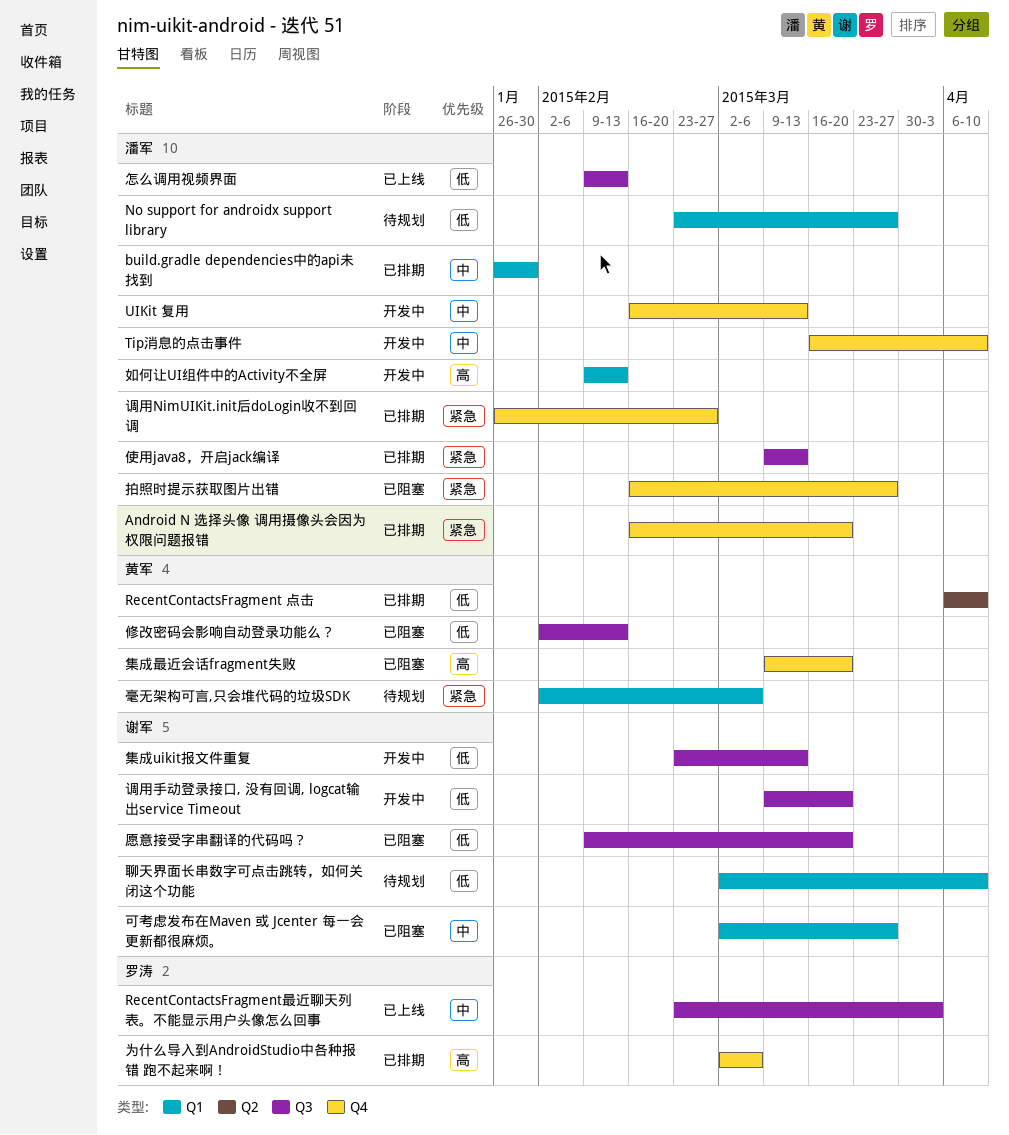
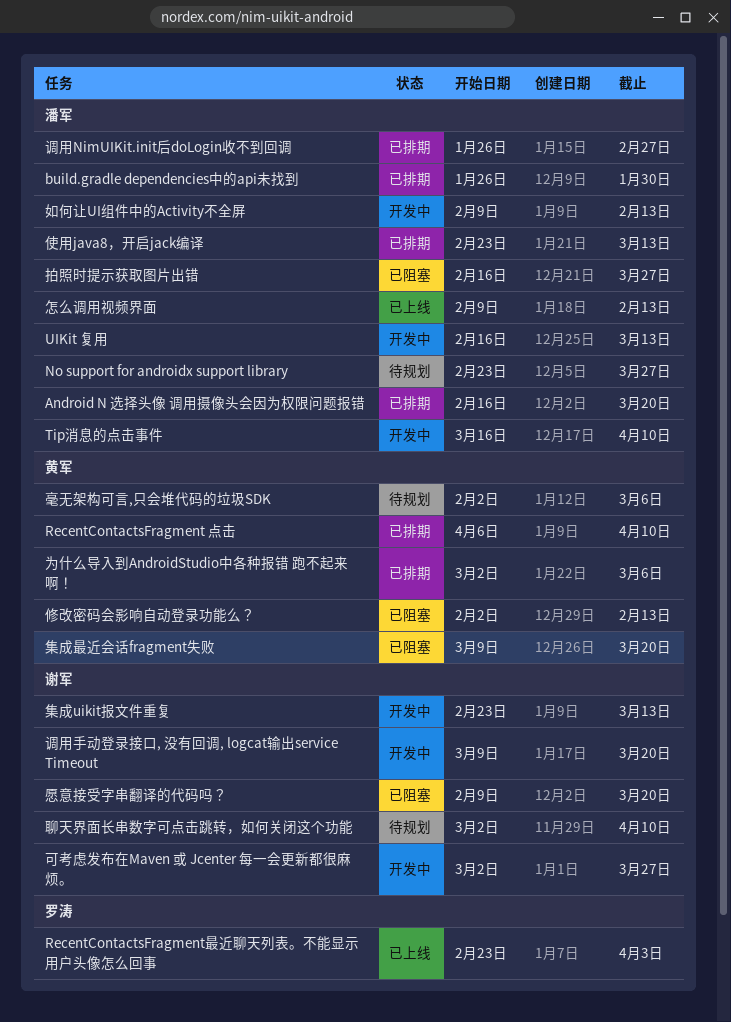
为什么导入到AndroidStudio中各种报错 跑不起来啊！, owner: 罗涛 -> 黄军
使用java8，开启jack编译, start: Mar 9 -> Feb 23
可考虑发布在Maven 或 Jcenter 每一会更新都很麻烦。, status: 已阻塞 -> 开发中

